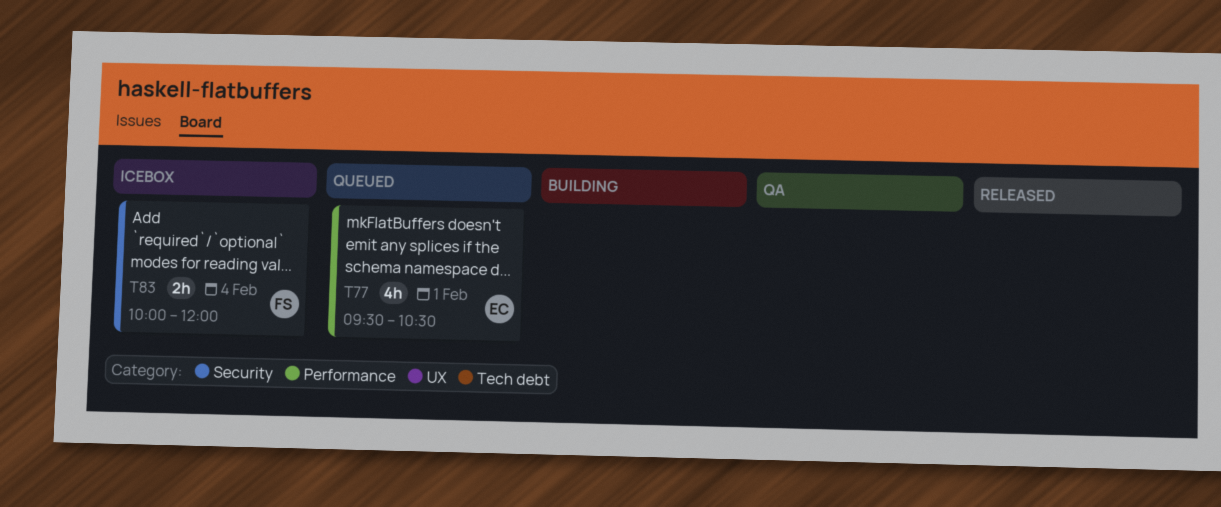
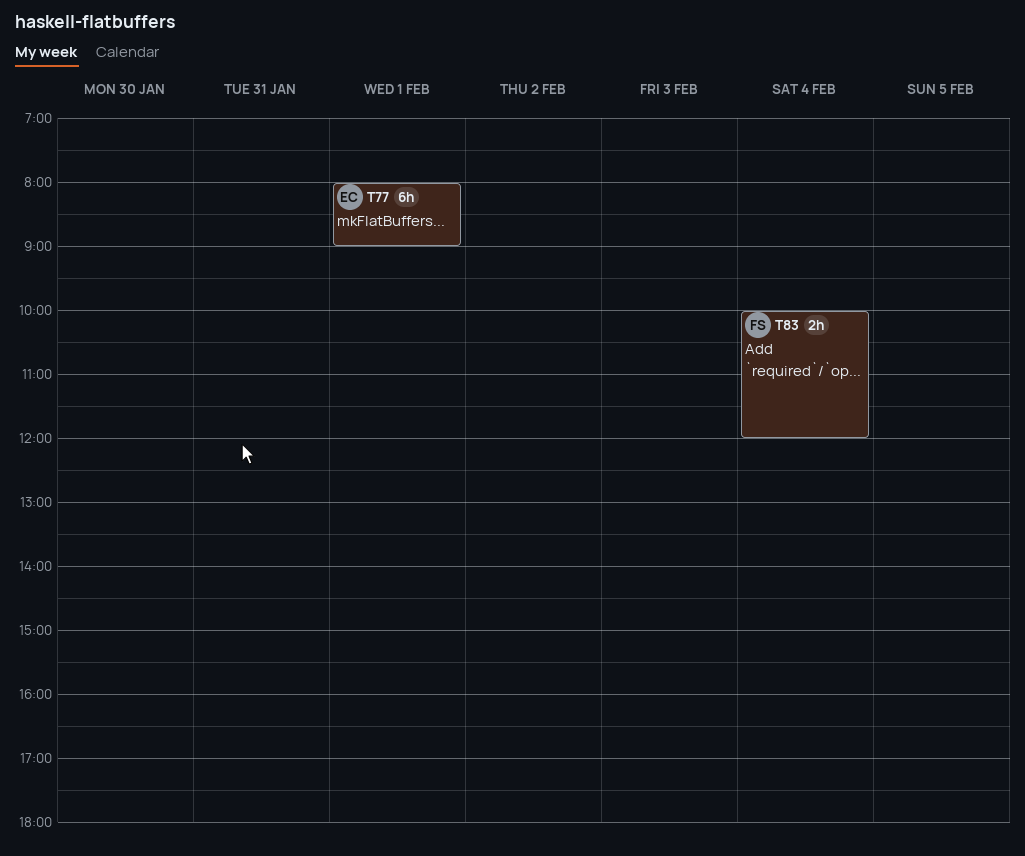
T77, estimate: 4h -> 6h
T77, begins: 09:30 -> 08:00
T77, ends: 10:30 -> 09:00

